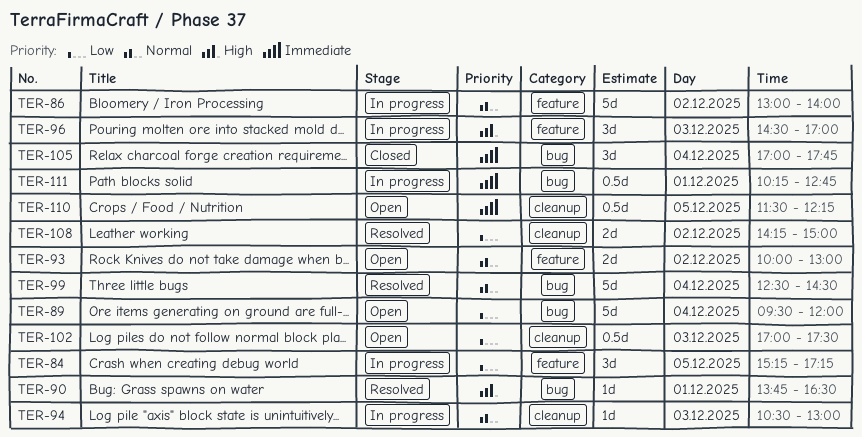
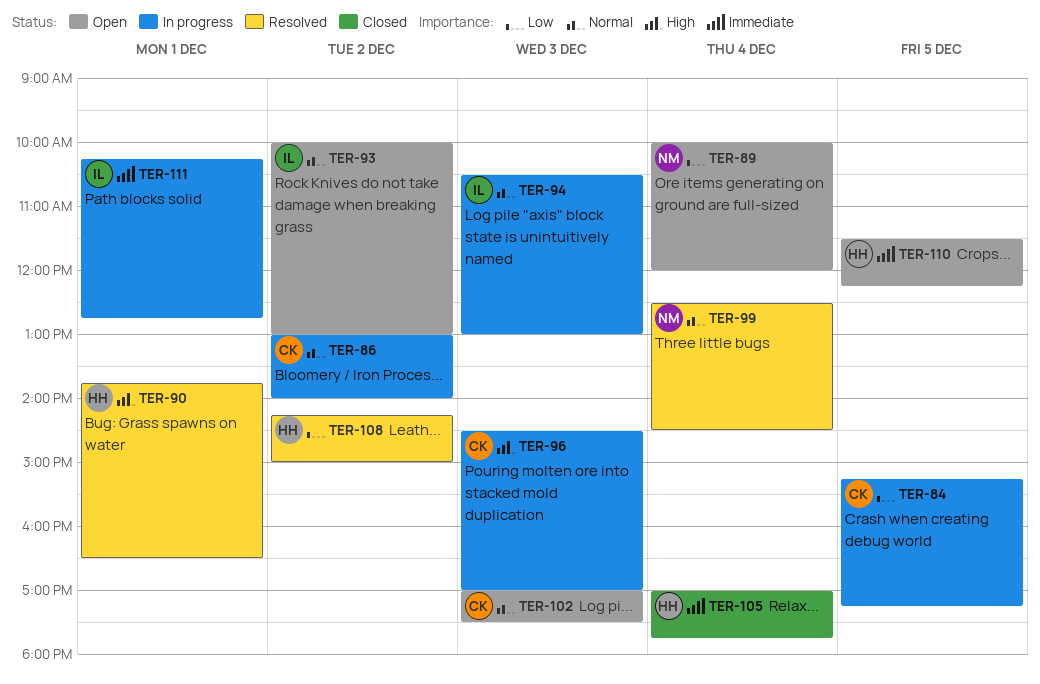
TER-89, begins: 09:30 -> 10:00
TER-102, priority: Low -> Normal

